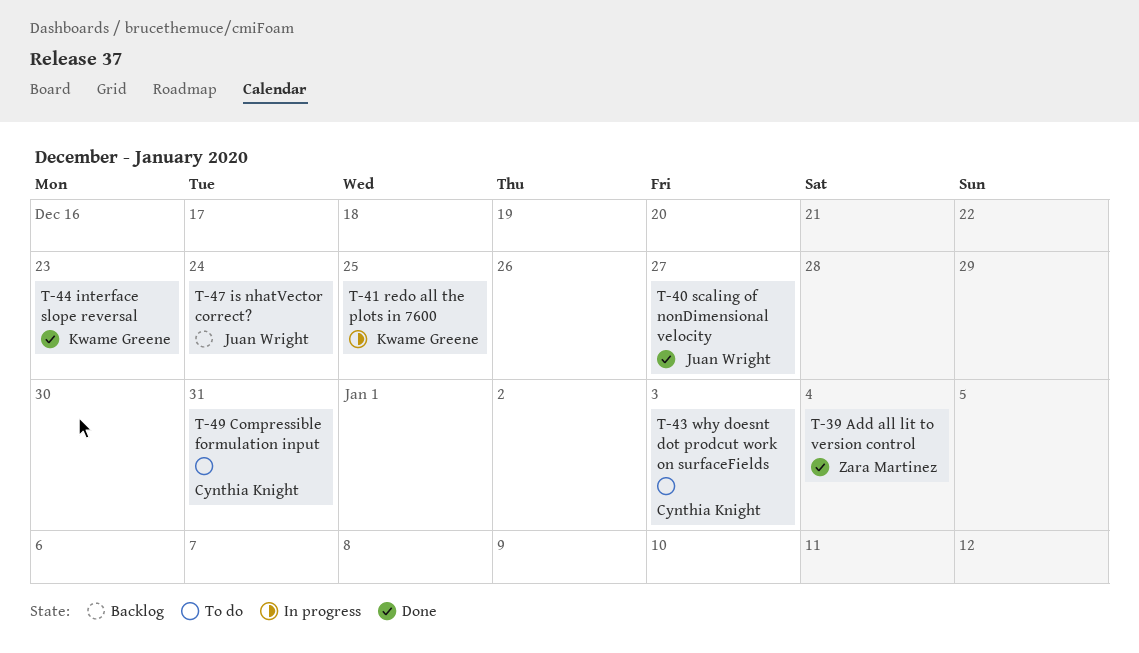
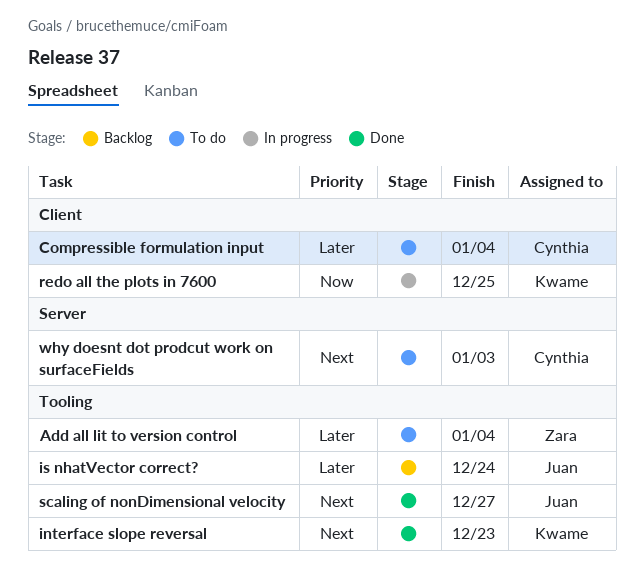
Add all lit to version control, status: Done -> To do
Compressible formulation input, due: Dec 31 -> Jan 4

